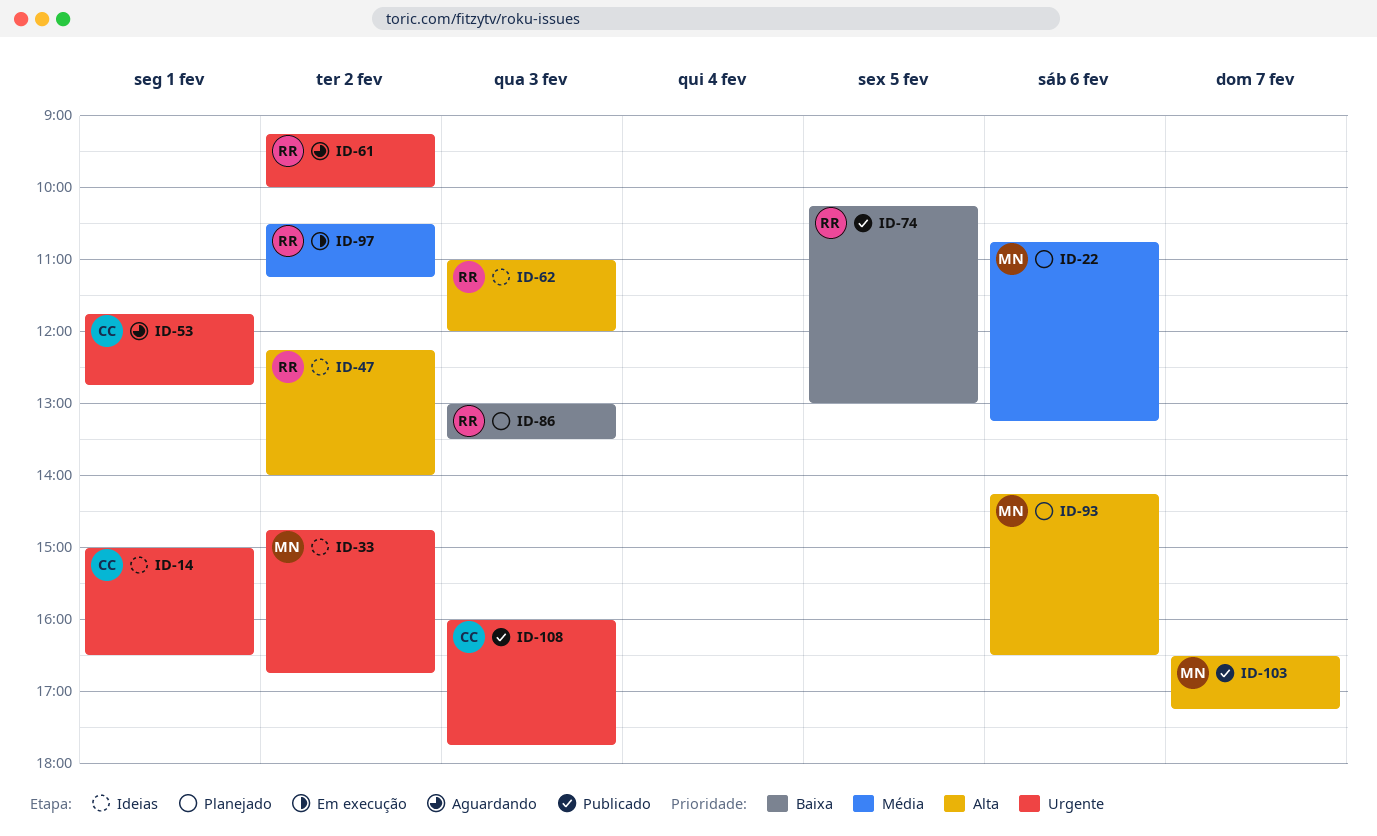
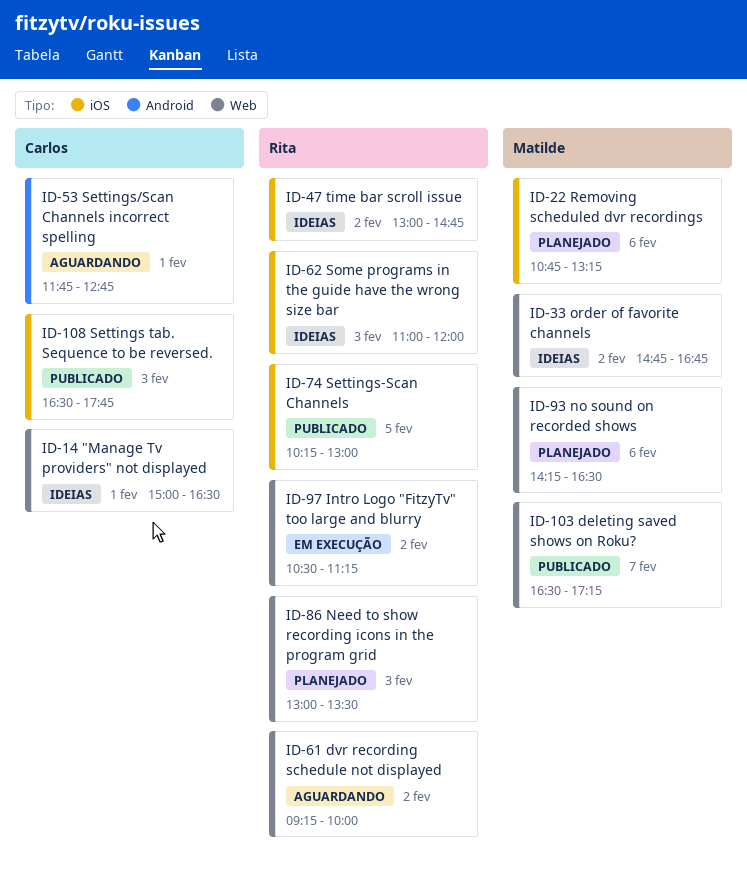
ID-47, begins: 12:15 -> 13:00
ID-47, ends: 14:00 -> 14:45
ID-108, begins: 16:00 -> 16:30

